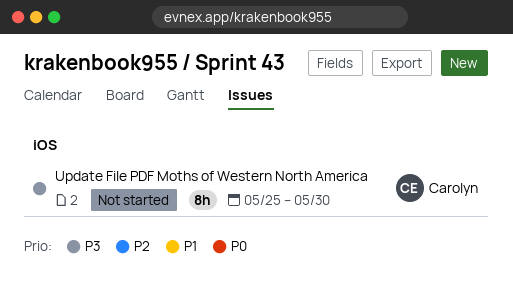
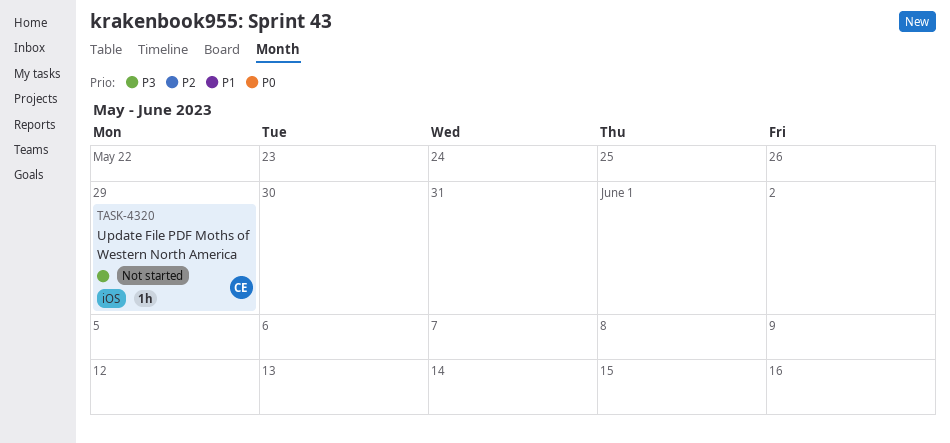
Update File PDF Moths of Western North America, estimate: 8h -> 1h
Update File PDF Moths of Western North America, due: May 30 -> May 29

